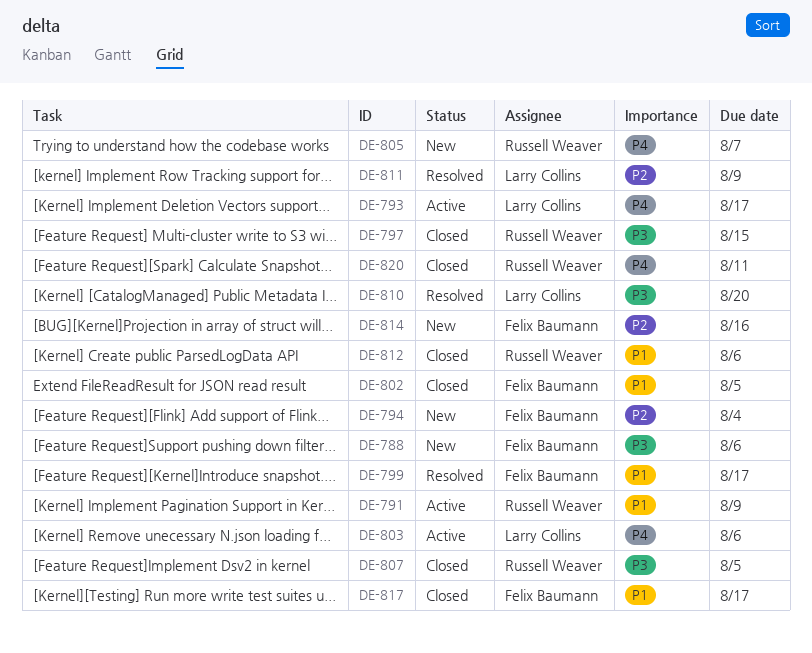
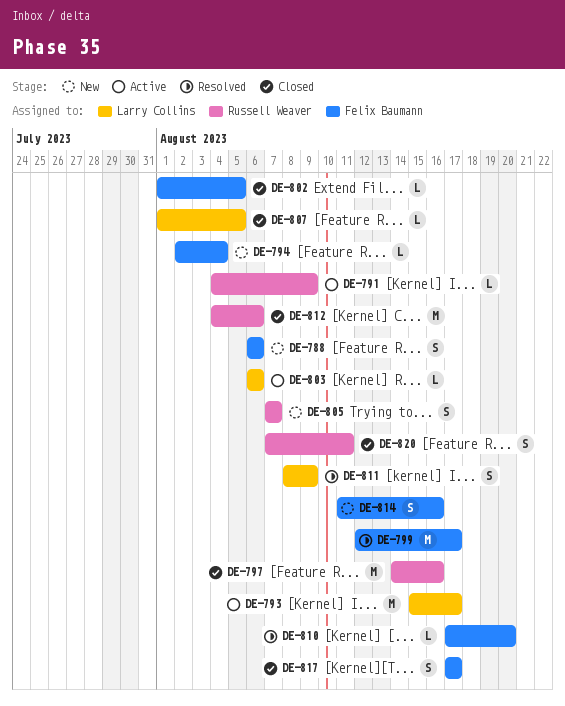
DE-797, due: Aug 15 -> Aug 16
DE-807, owner: Russell Weaver -> Larry Collins
DE-810, owner: Larry Collins -> Felix Baumann

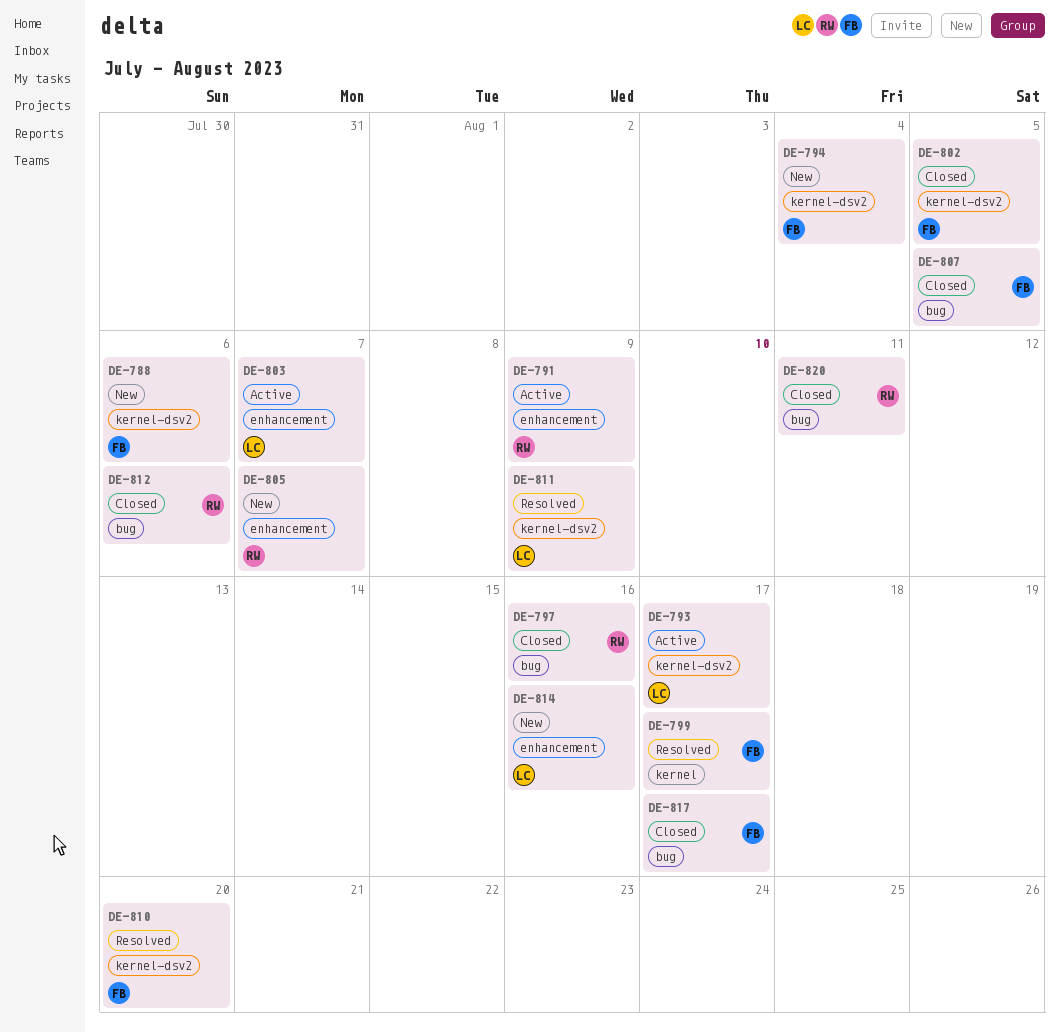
DE-803, due: Aug 6 -> Aug 7
DE-807, owner: Larry Collins -> Felix Baumann
DE-814, owner: Felix Baumann -> Larry Collins

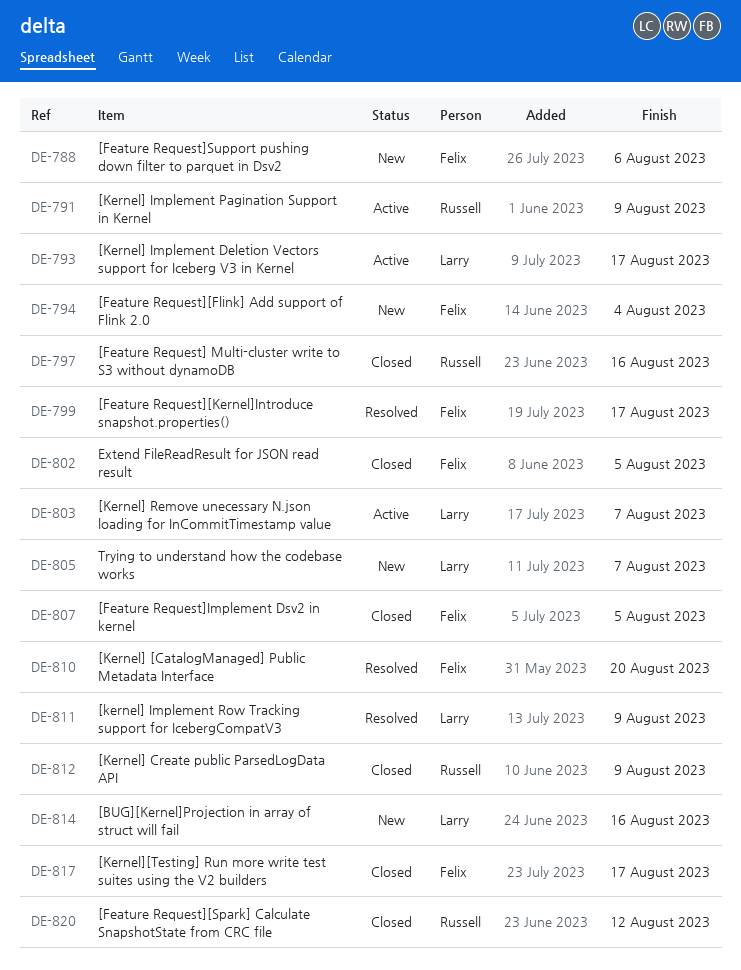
DE-805, owner: Russell -> Larry
DE-812, due: Aug 6 -> Aug 9
DE-820, due: Aug 11 -> Aug 12

